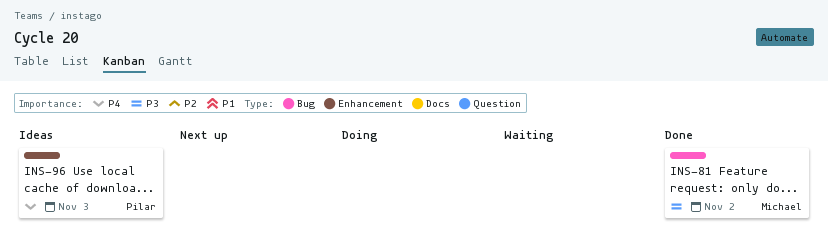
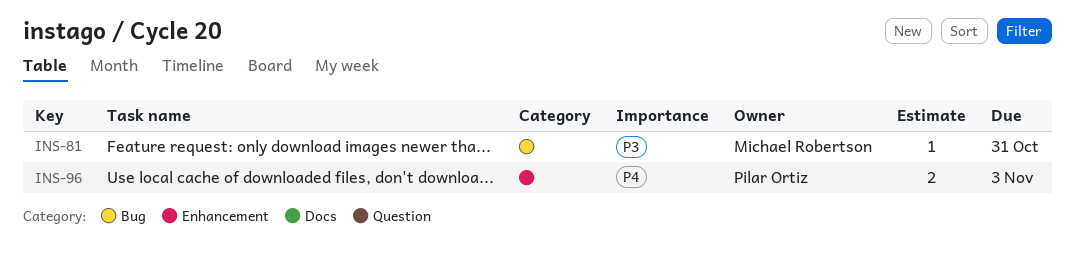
INS-81, due: Nov 2 -> Oct 31

